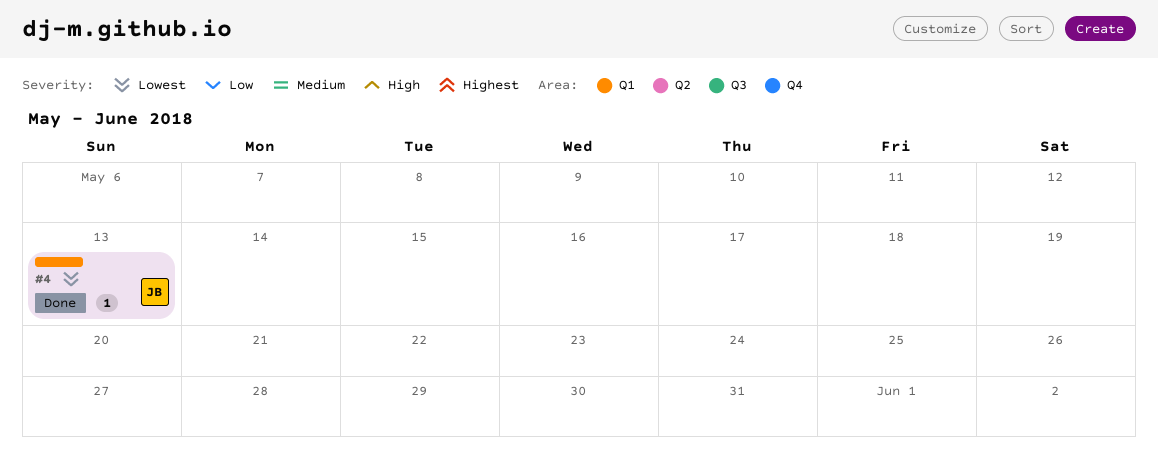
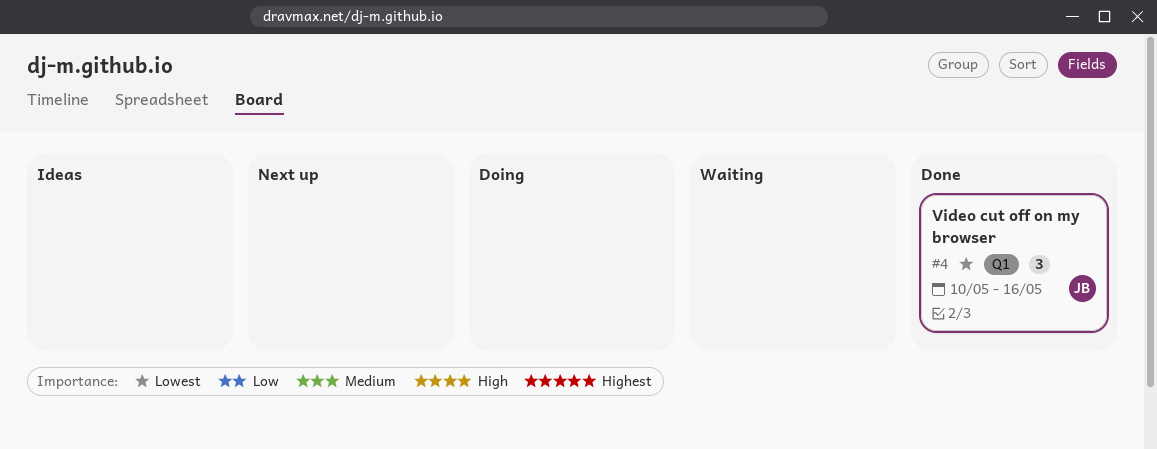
#4, estimate: 1 -> 3
#4, due: May 13 -> May 16

